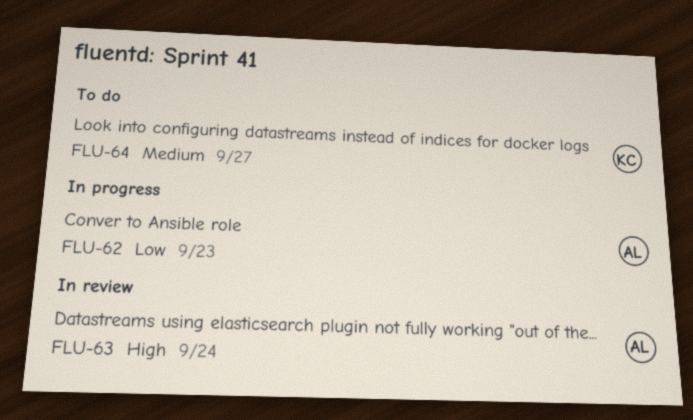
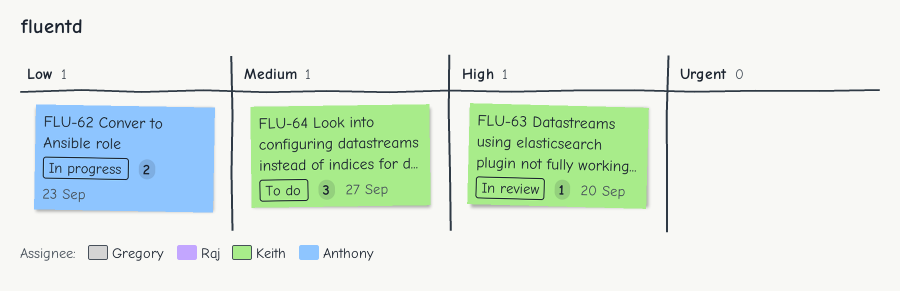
FLU-63, owner: Anthony -> Keith
FLU-63, due: Sep 24 -> Sep 20

